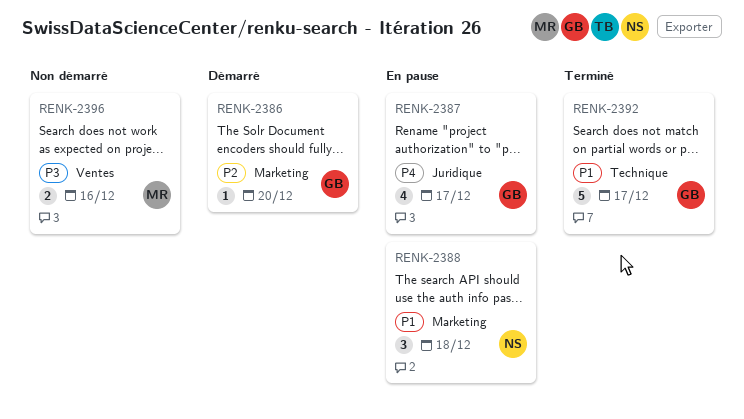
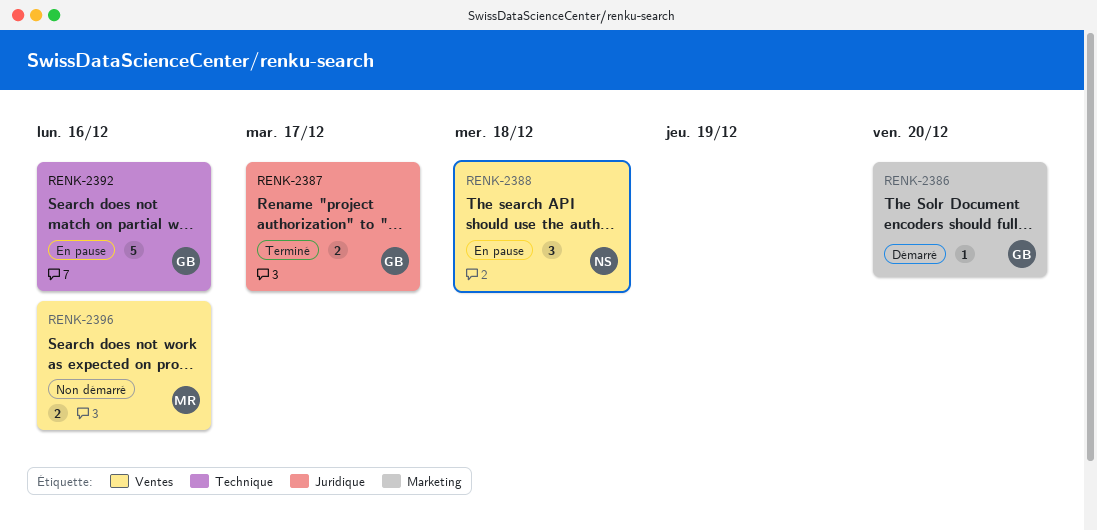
RENK-2387, status: En pause -> Terminé
RENK-2387, estimate: 4 -> 2
RENK-2388, label: Marketing -> Ventes
RENK-2392, status: Terminé -> En pause
RENK-2392, due: Dec 17 -> Dec 16

